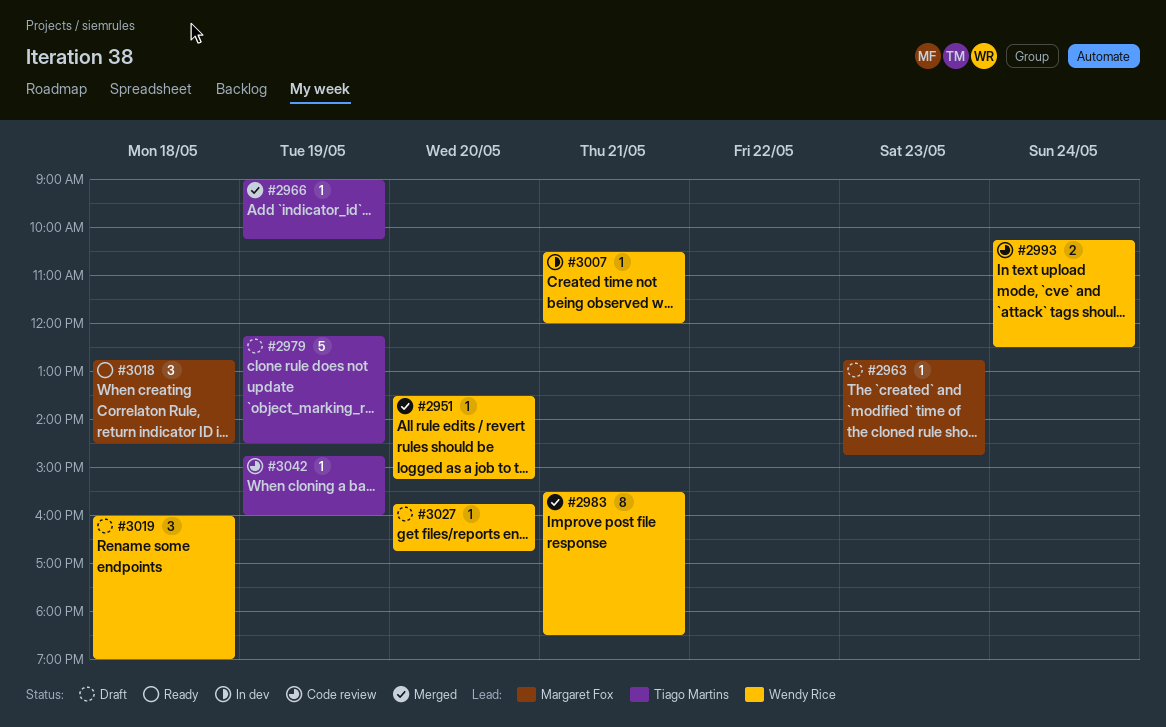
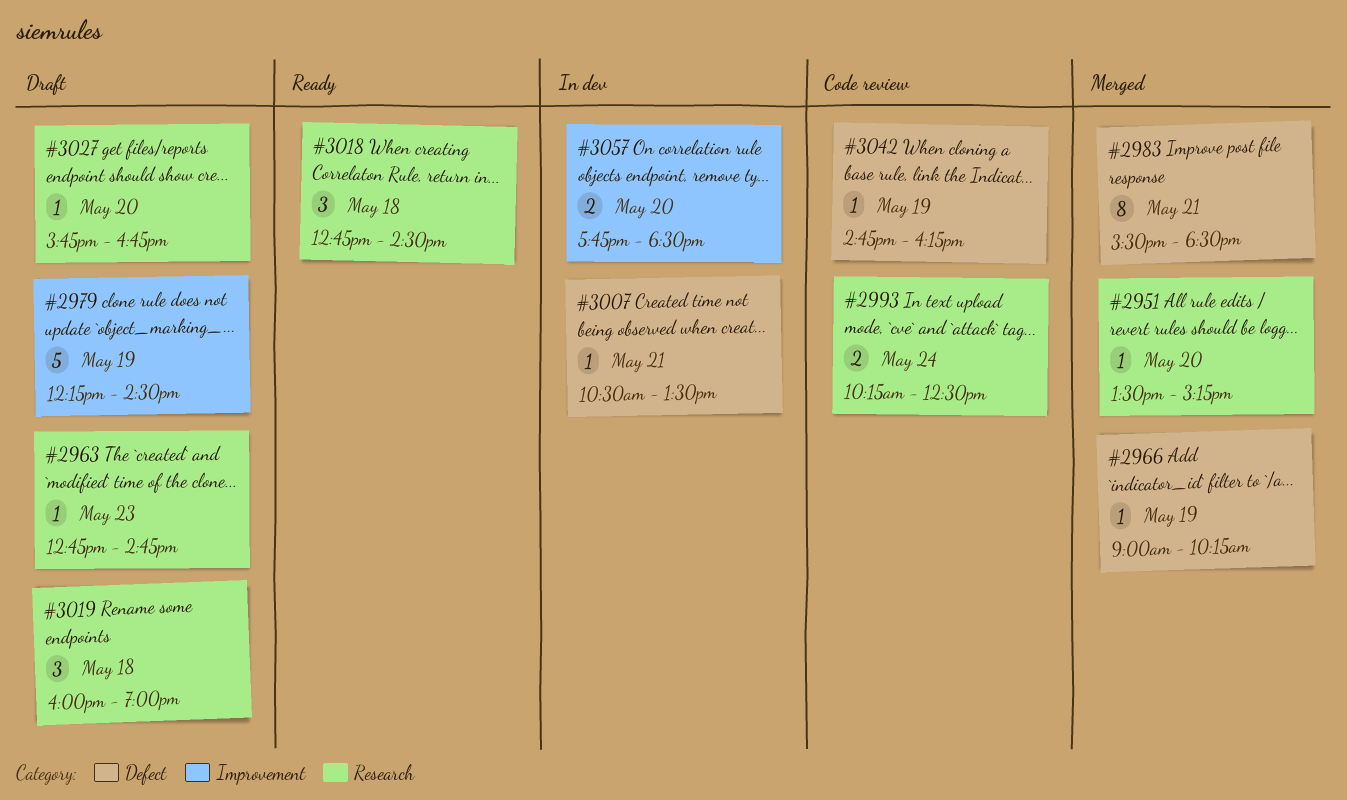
#3007, ends: 12:00 -> 13:30
#3042, ends: 16:00 -> 16:15
#3057: none -> present

